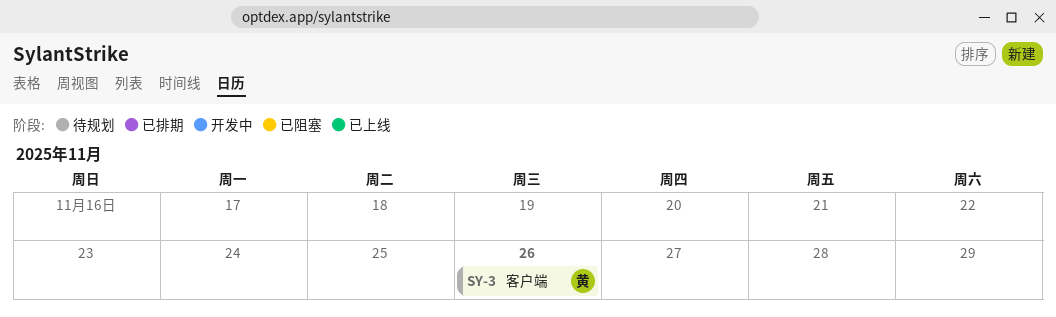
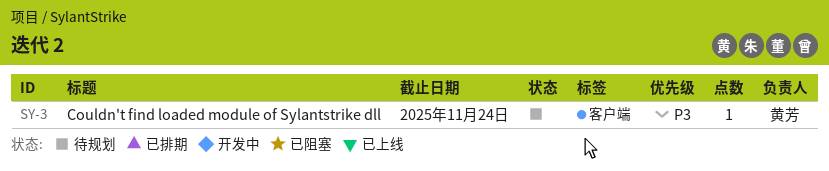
SY-3, due: Nov 26 -> Nov 24

